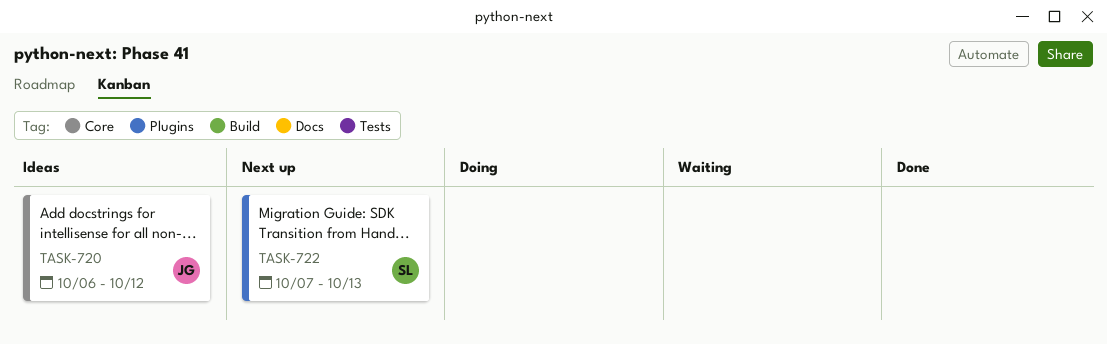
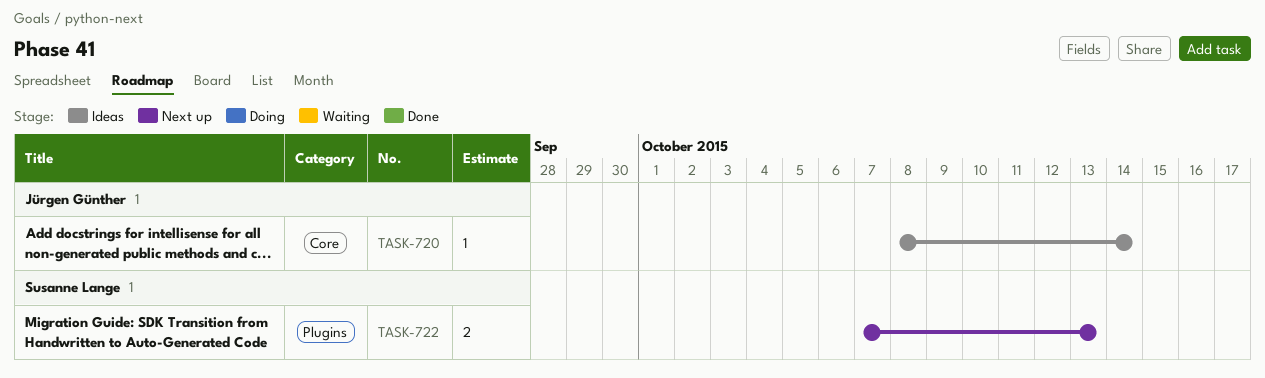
TASK-720, start: Oct 6 -> Oct 8
TASK-720, due: Oct 12 -> Oct 14

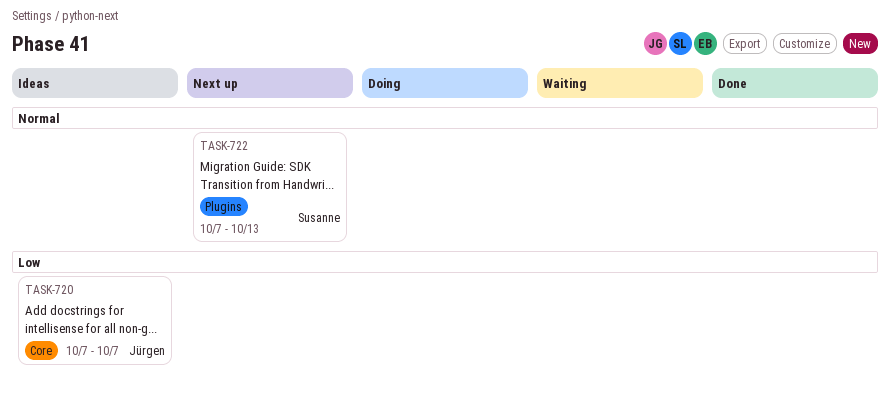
TASK-720, start: Oct 8 -> Oct 7
TASK-720, due: Oct 14 -> Oct 7

